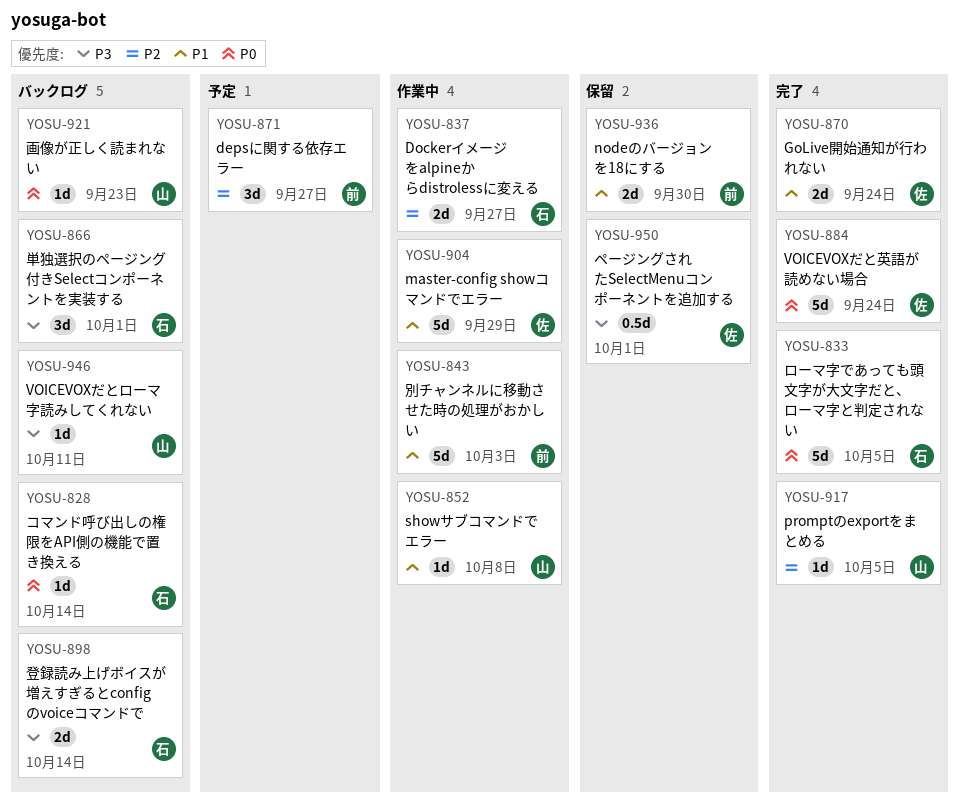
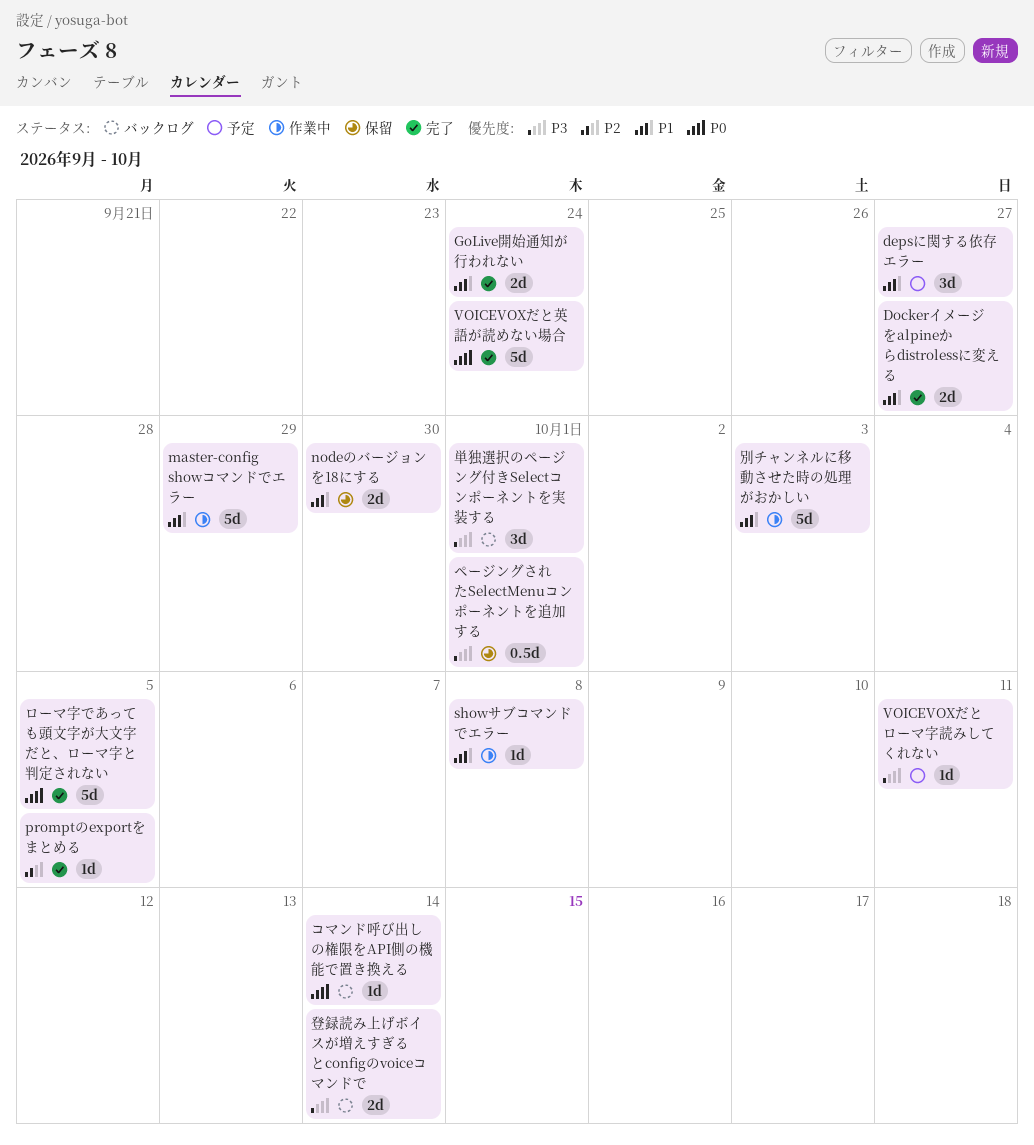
depsに関する依存エラー, priority: P2 -> P1
Dockerイメージをalpineからdistrolessに変える, status: 作業中 -> 完了
Dockerイメージをalpineからdistrolessに変える, priority: P2 -> P1
VOICEVOXだとローマ字読みしてくれない, status: バックログ -> 予定
画像が正しく読まれない: present -> none

